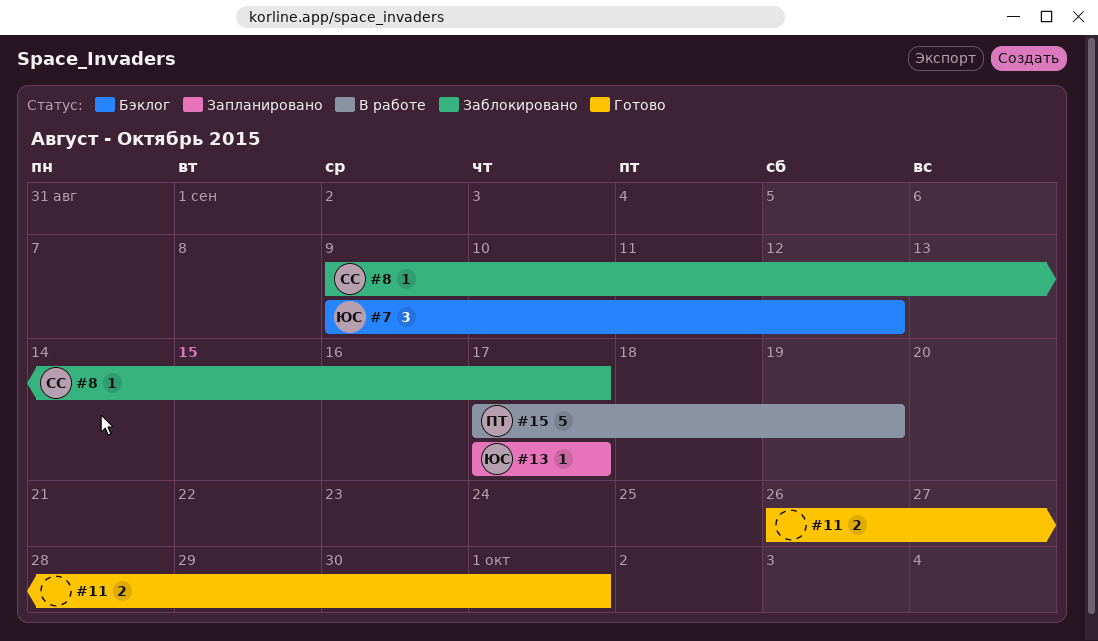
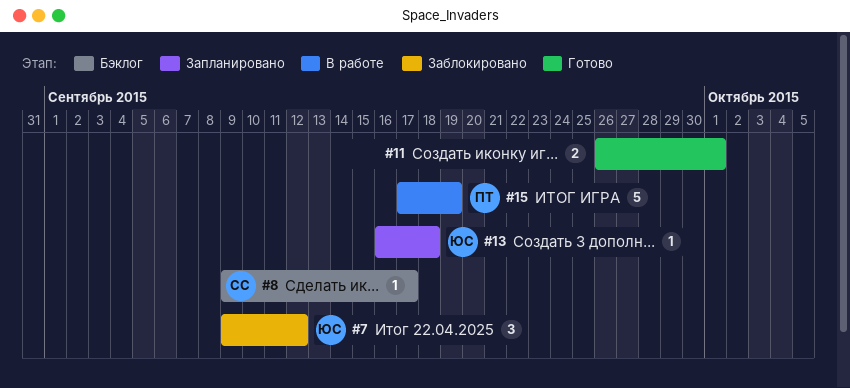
#7, status: Бэклог -> Заблокировано
#8, status: Заблокировано -> Бэклог
#13, start: Sep 17 -> Sep 16
#13, due: Sep 17 -> Sep 18

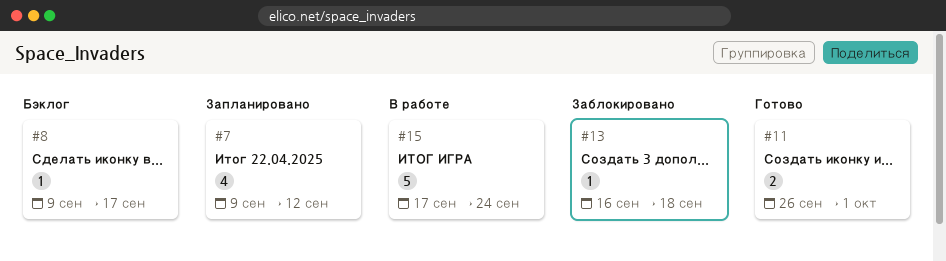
#7, status: Заблокировано -> Запланировано
#7, estimate: 3 -> 4
#13, status: Запланировано -> Заблокировано
#15, due: Sep 19 -> Sep 24

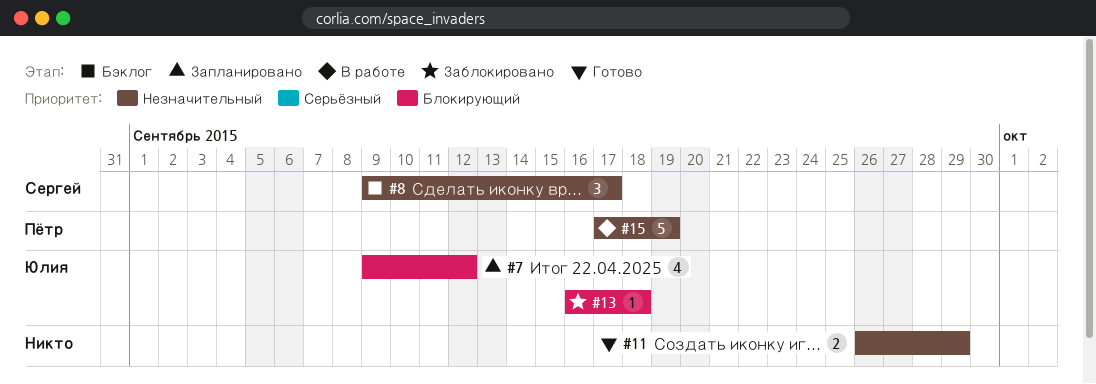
#8, estimate: 1 -> 3
#11, due: Oct 1 -> Sep 29
#15, due: Sep 24 -> Sep 19

